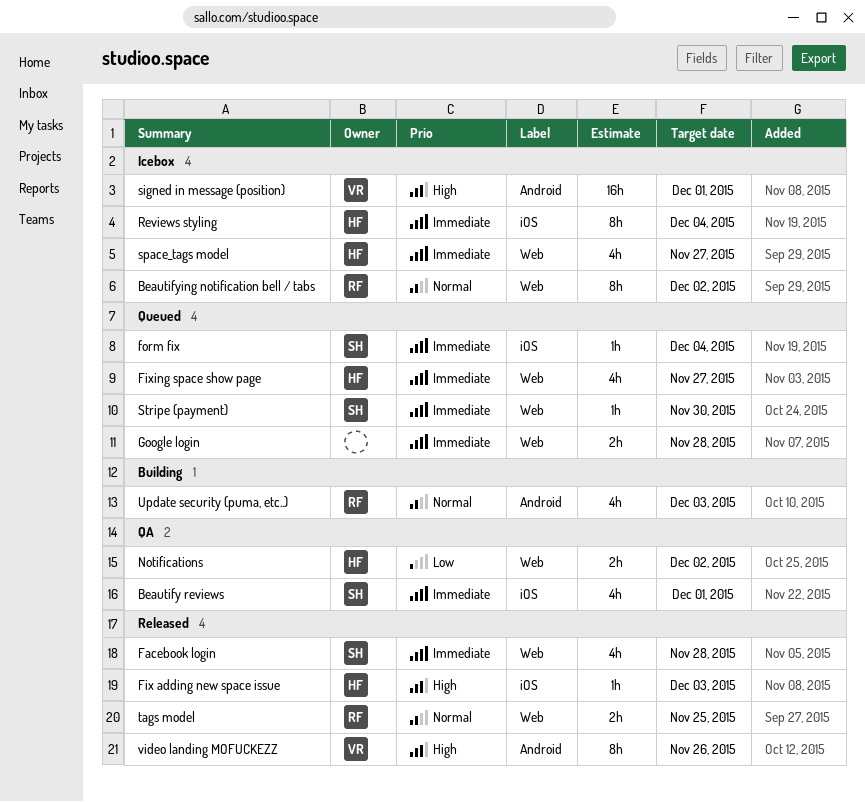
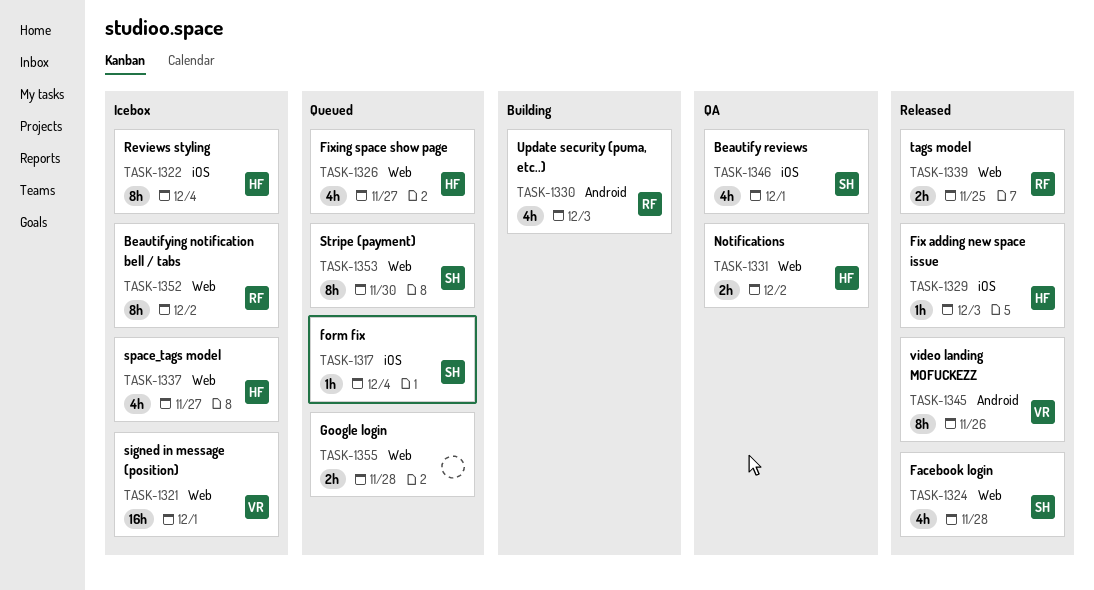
signed in message (position), label: Android -> Web
Stripe (payment), estimate: 1h -> 8h

